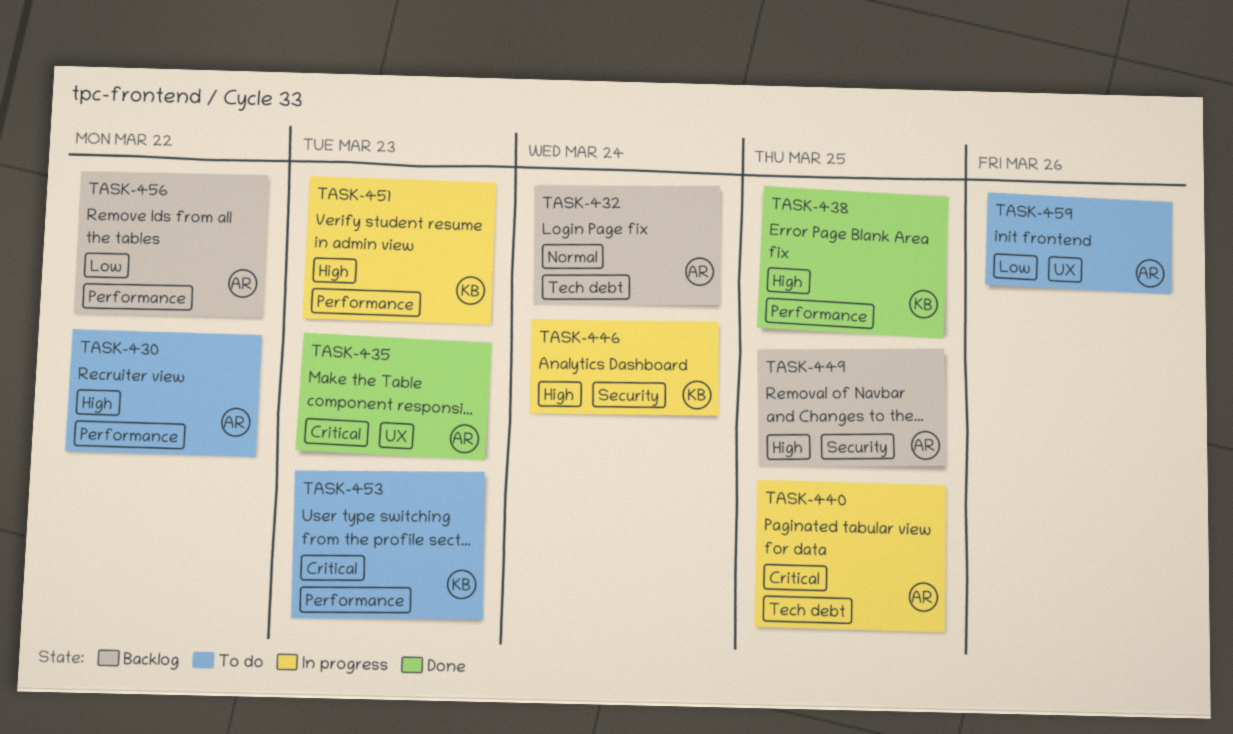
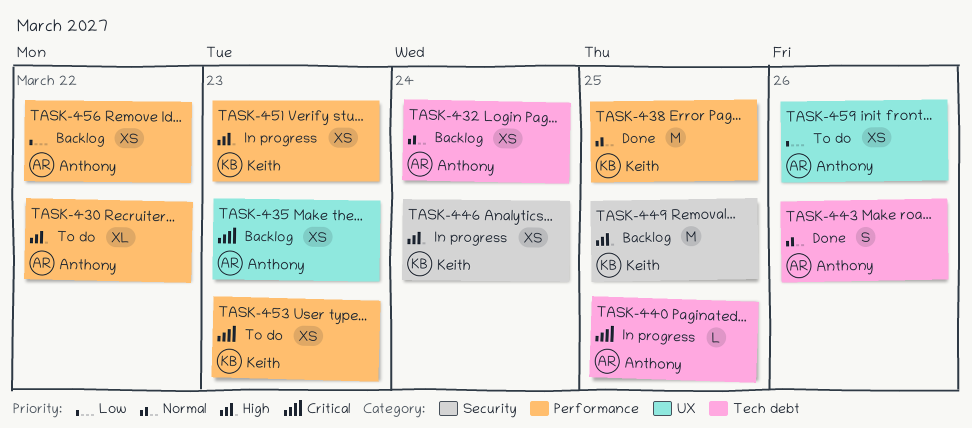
TASK-435, status: Done -> Backlog
TASK-438, priority: High -> Normal
TASK-443: none -> present
TASK-449, owner: Anthony -> Keith

